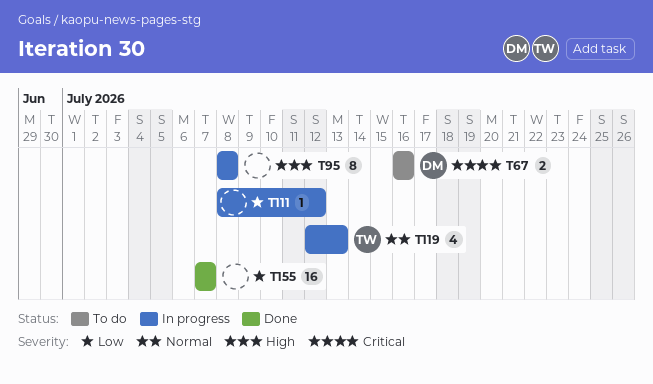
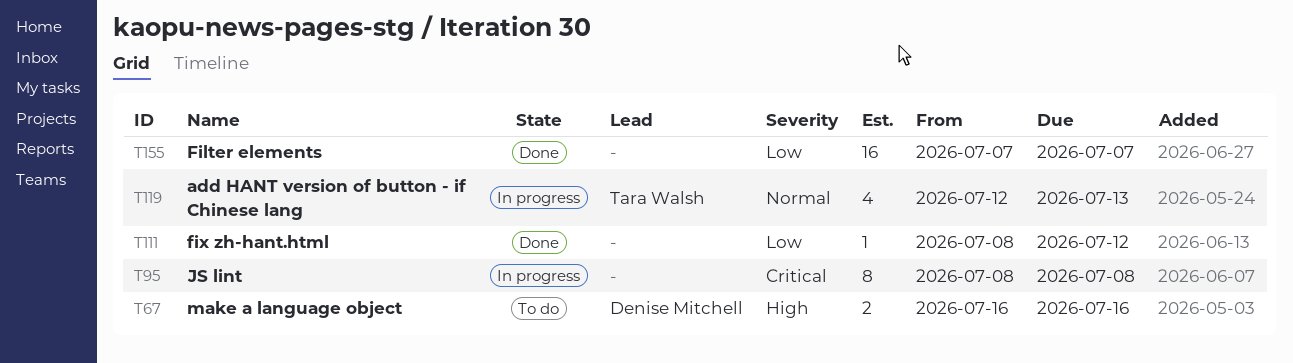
T67, priority: Critical -> High
T95, priority: High -> Critical
T111, status: In progress -> Done

